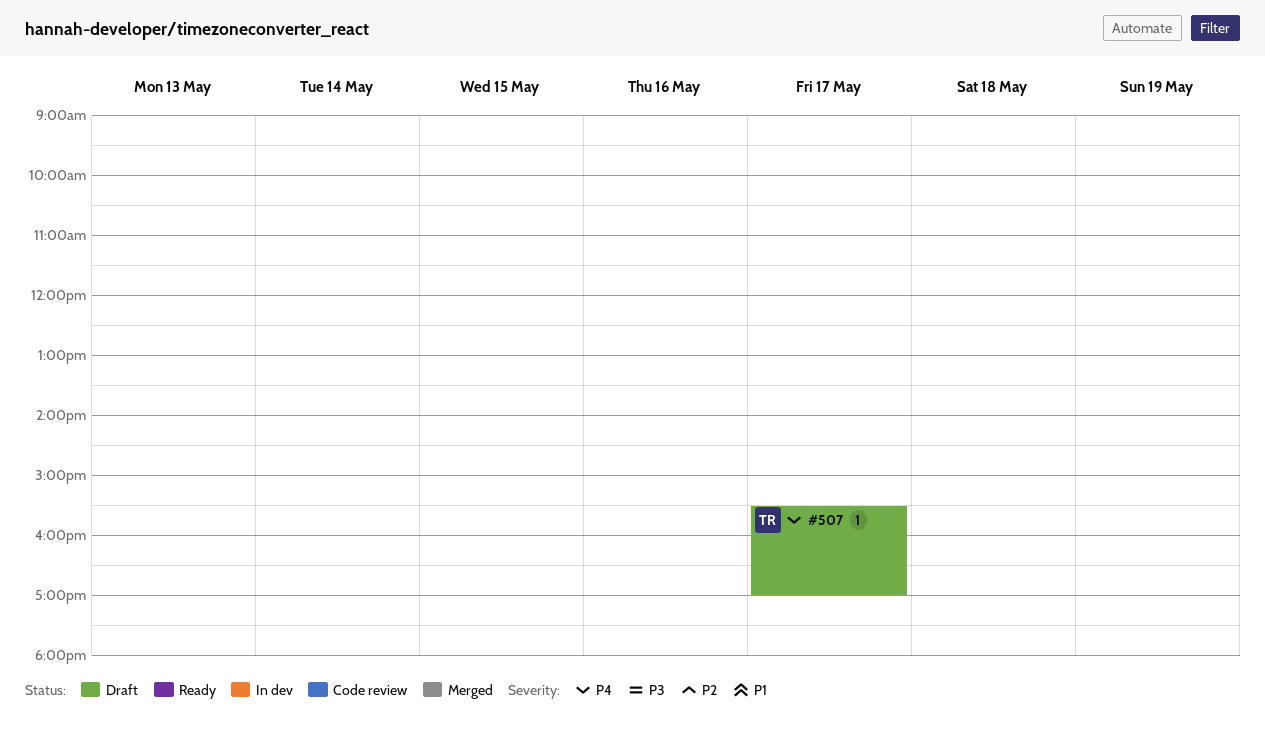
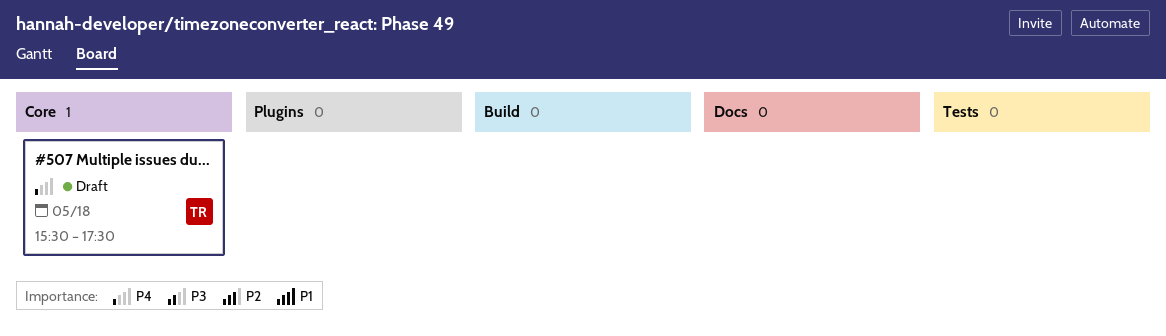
#507, day: May 17 -> May 18
#507, ends: 17:00 -> 17:30

